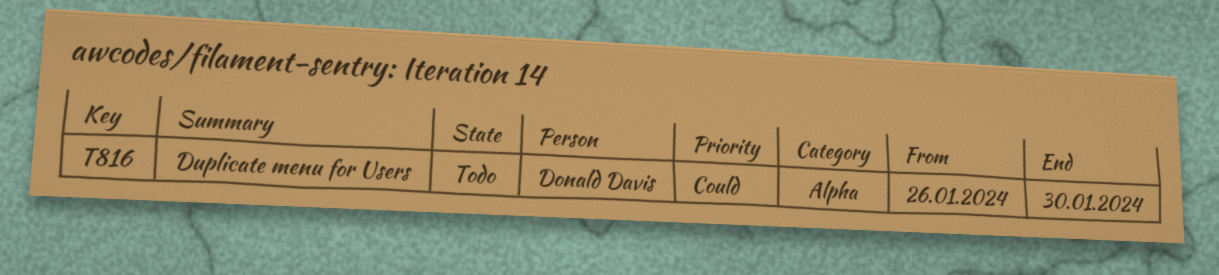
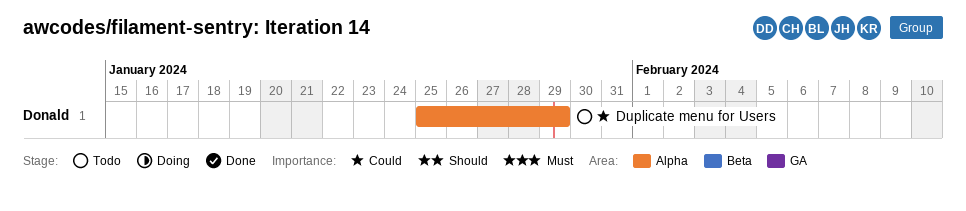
Duplicate menu for Users, start: Jan 26 -> Jan 25
Duplicate menu for Users, due: Jan 30 -> Jan 29

